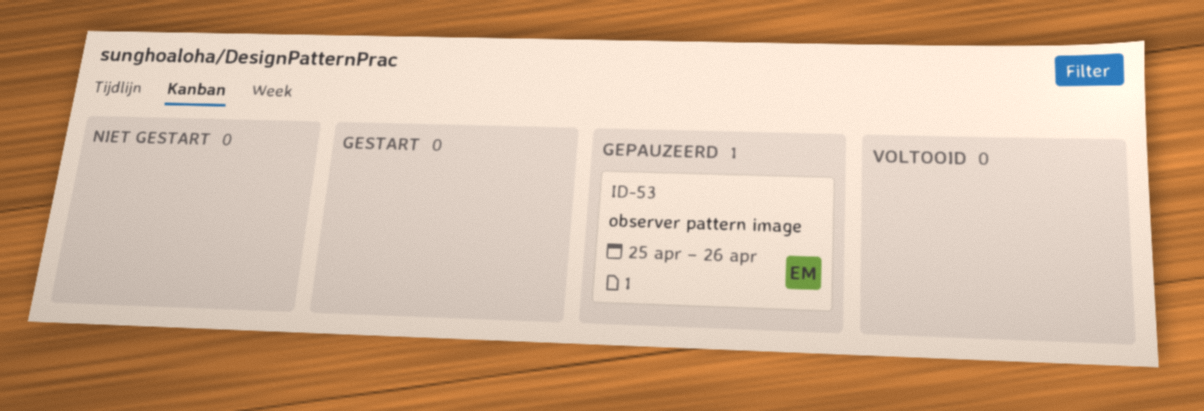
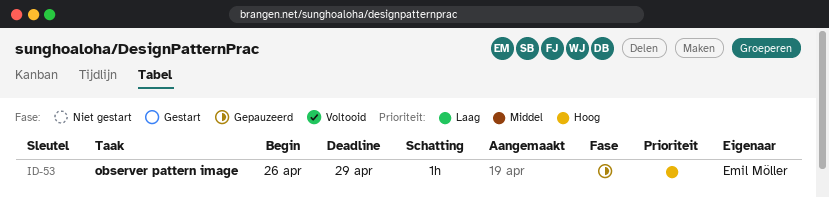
ID-53, start: Apr 25 -> Apr 26
ID-53, due: Apr 26 -> Apr 29

